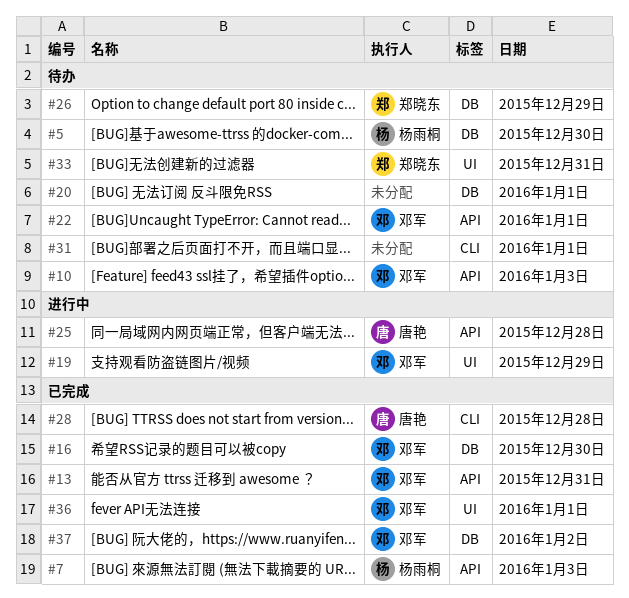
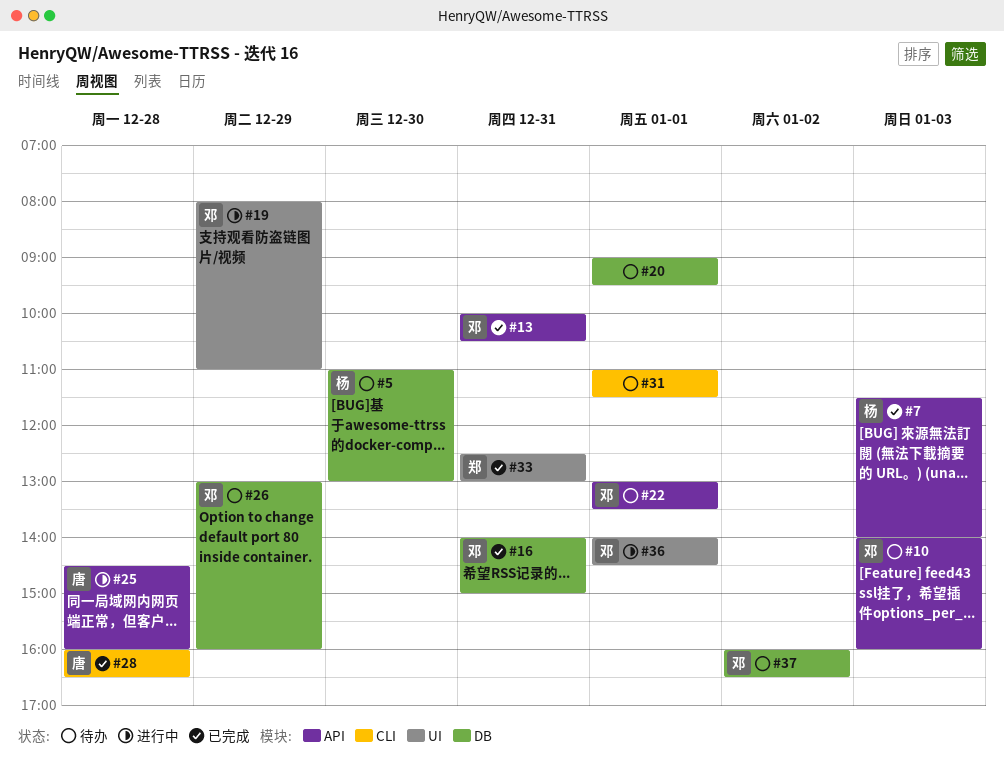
#16, day: Dec 30 -> Dec 31
#26, owner: 郑晓东 -> 邓军
#33, status: 待办 -> 已完成
#36, status: 已完成 -> 进行中
#37, status: 已完成 -> 待办

